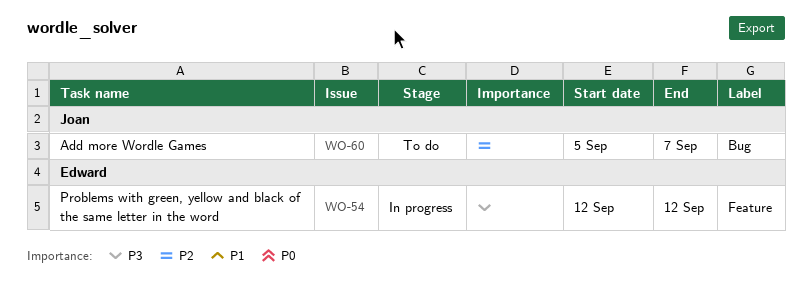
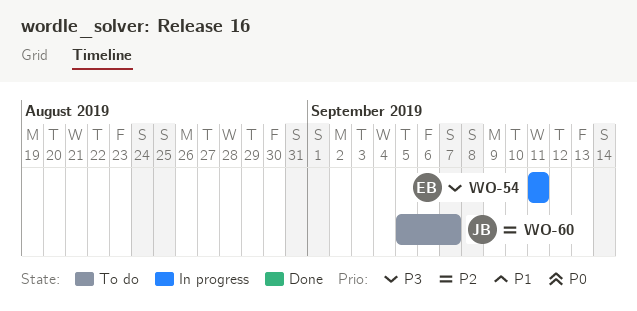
WO-54, start: Sep 12 -> Sep 11
WO-54, due: Sep 12 -> Sep 11

